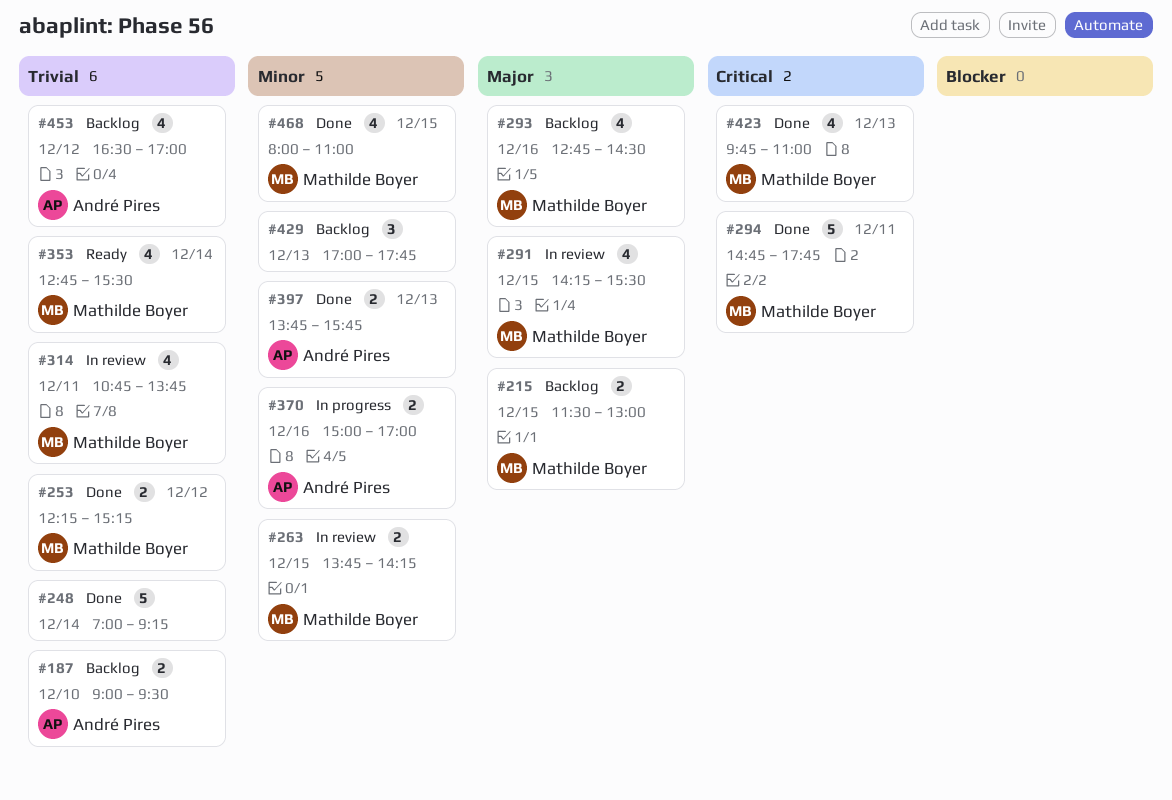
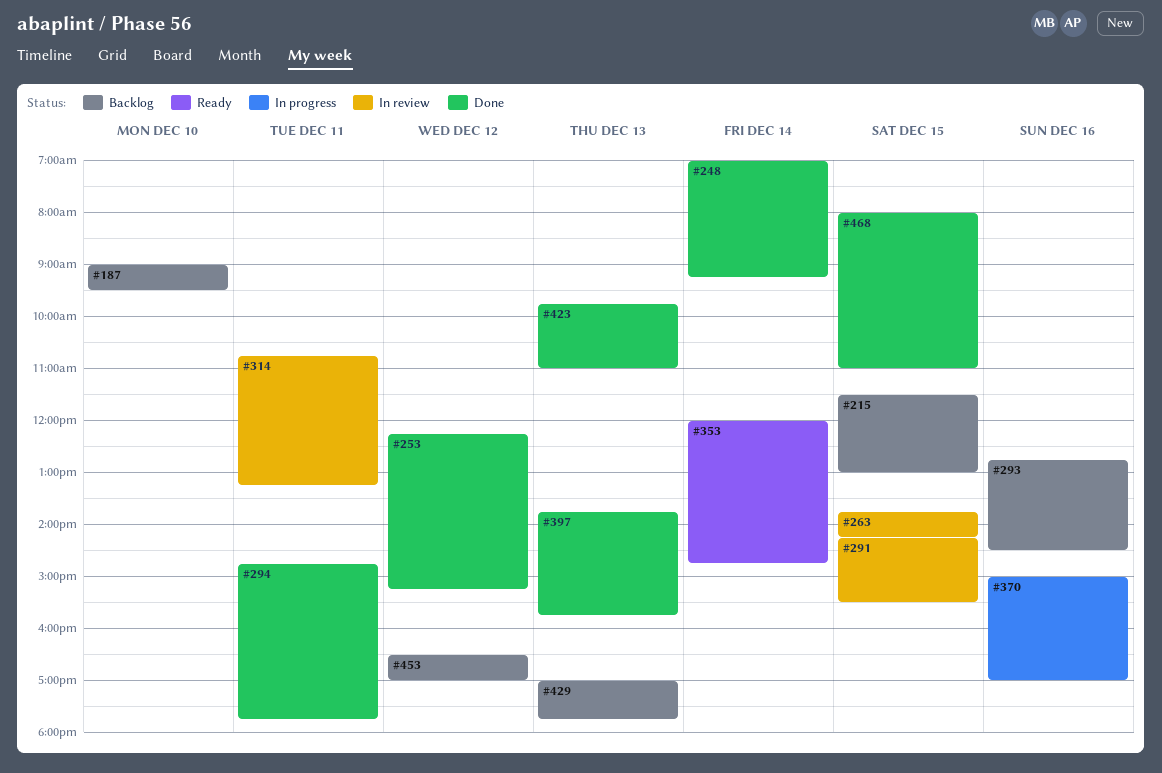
#314, ends: 13:45 -> 13:15
#353, begins: 12:45 -> 12:00
#353, ends: 15:30 -> 14:45

